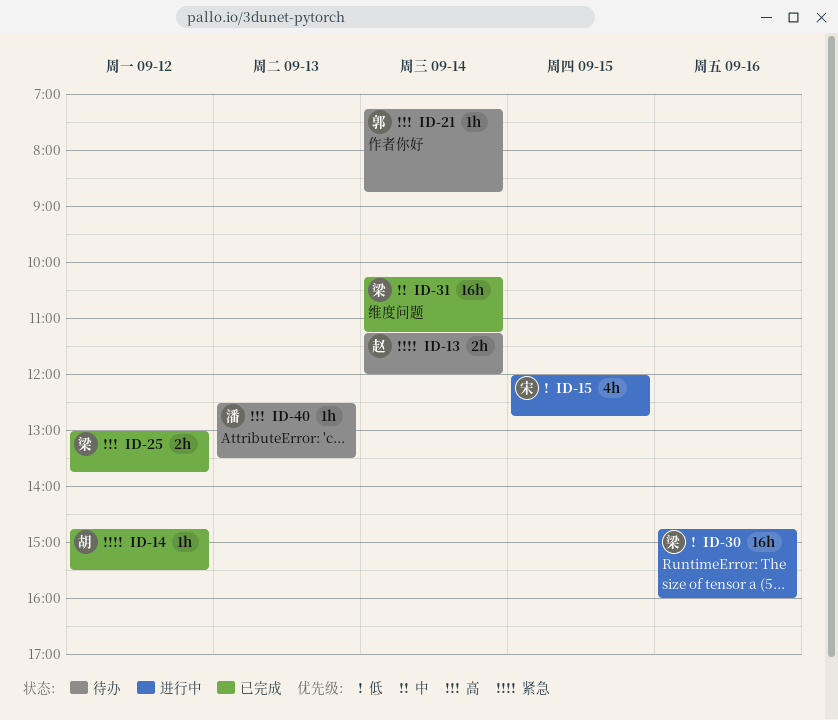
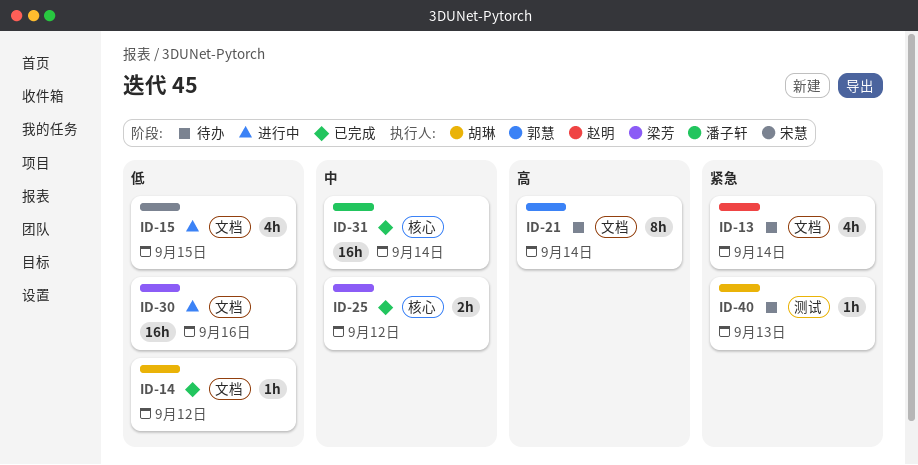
ID-13, estimate: 2h -> 4h
ID-14, priority: 紧急 -> 低
ID-21, estimate: 1h -> 8h
ID-25, priority: 高 -> 中
ID-31, owner: 梁芳 -> 潘子轩
ID-40, owner: 潘子轩 -> 胡琳
ID-40, priority: 高 -> 紧急

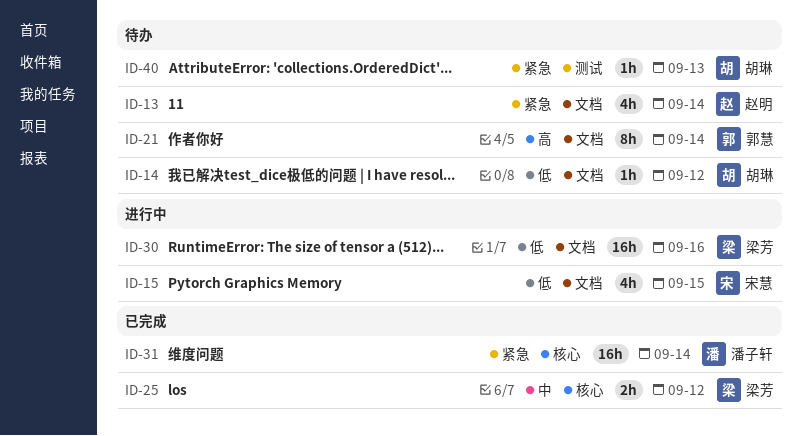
ID-14, status: 已完成 -> 待办
ID-31, priority: 中 -> 紧急

